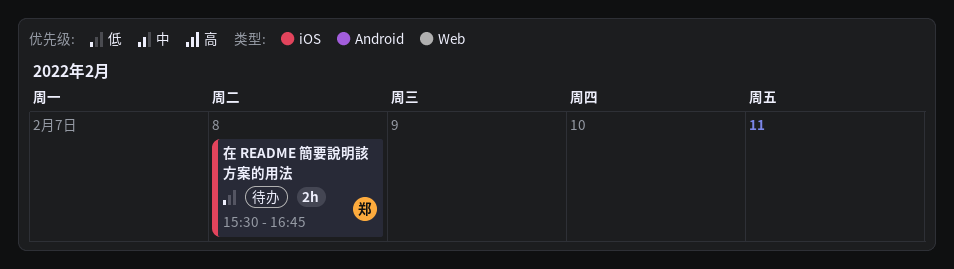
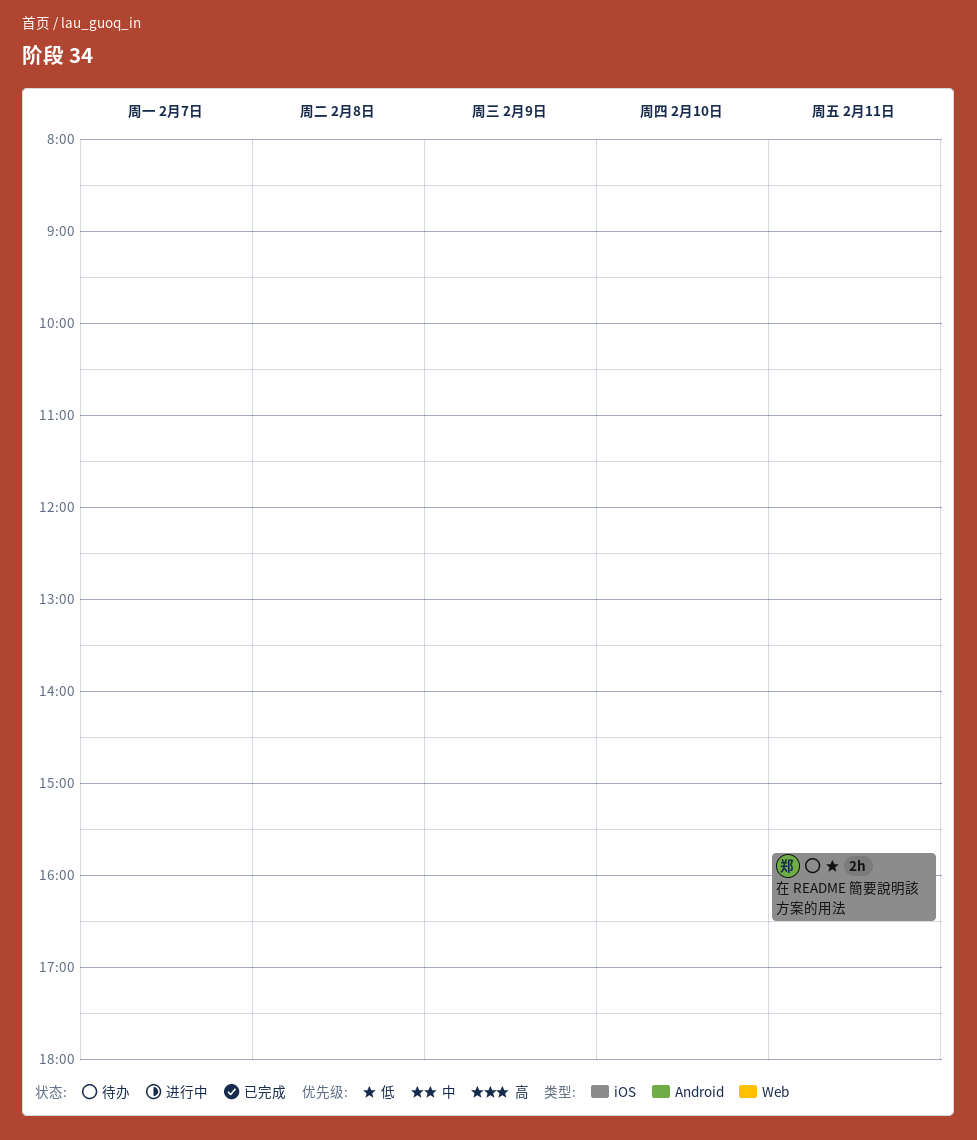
在 README 簡要說明該方案的用法, day: Feb 8 -> Feb 11
在 README 簡要說明該方案的用法, begins: 15:30 -> 15:45
在 README 簡要說明該方案的用法, ends: 16:45 -> 16:30

